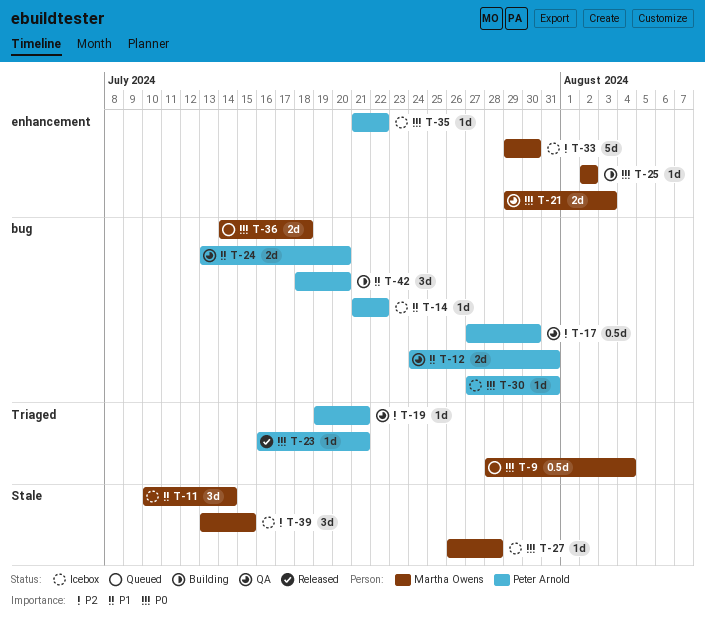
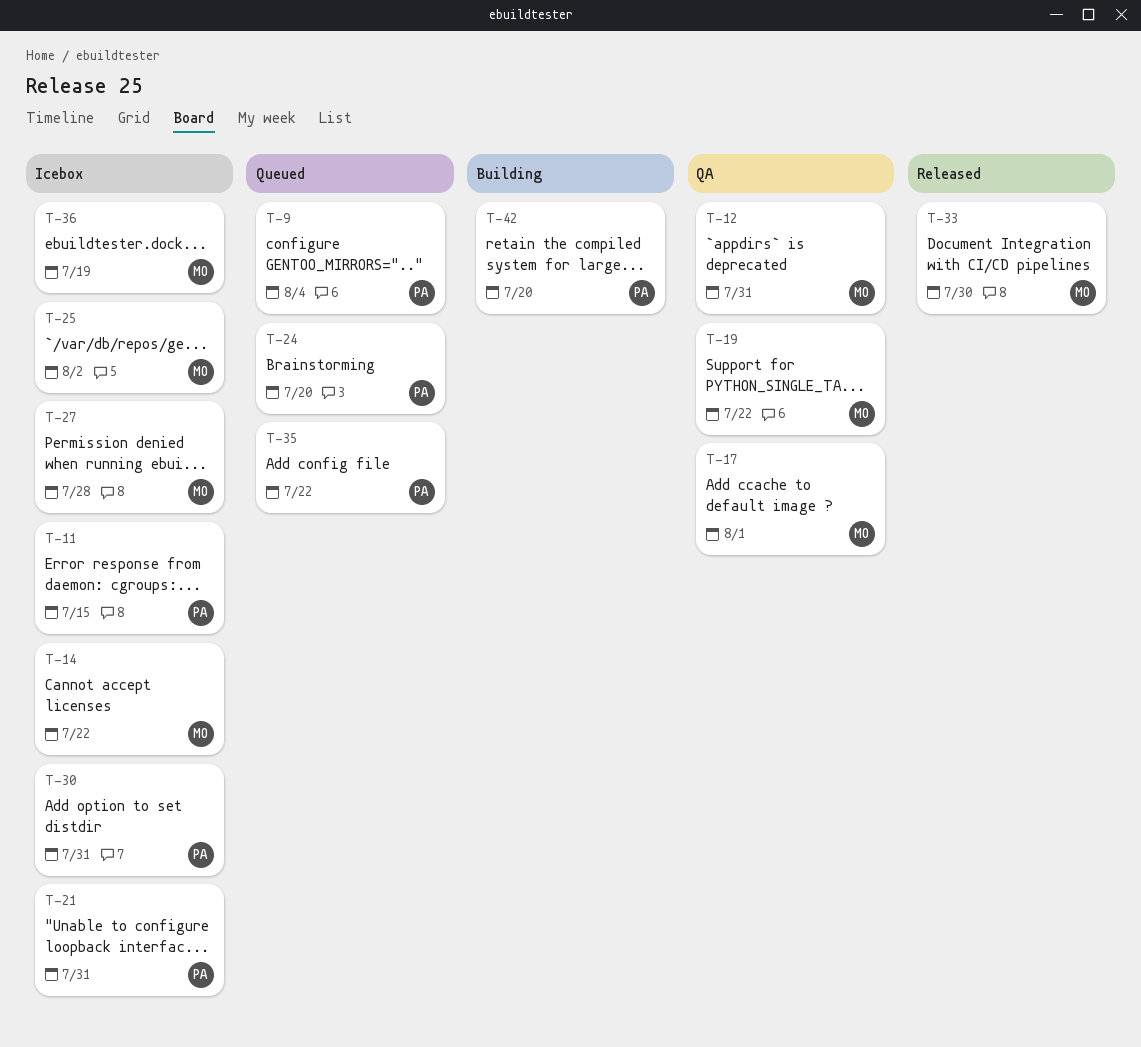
T-9, owner: Martha Owens -> Peter Arnold
T-11, owner: Martha Owens -> Peter Arnold
T-11, due: Jul 14 -> Jul 15
T-12, owner: Peter Arnold -> Martha Owens
T-14, owner: Peter Arnold -> Martha Owens
T-17, owner: Peter Arnold -> Martha Owens
T-17, due: Jul 30 -> Aug 1
T-19, owner: Peter Arnold -> Martha Owens
T-19, due: Jul 21 -> Jul 22
T-21, status: QA -> Icebox
T-21, owner: Martha Owens -> Peter Arnold
T-21, due: Aug 3 -> Jul 31
T-23: present -> none
T-24, status: QA -> Queued
T-25, status: Building -> Icebox
T-33, status: Icebox -> Released
T-35, status: Icebox -> Queued
T-36, status: Queued -> Icebox
T-36, due: Jul 18 -> Jul 19
T-39: present -> none

